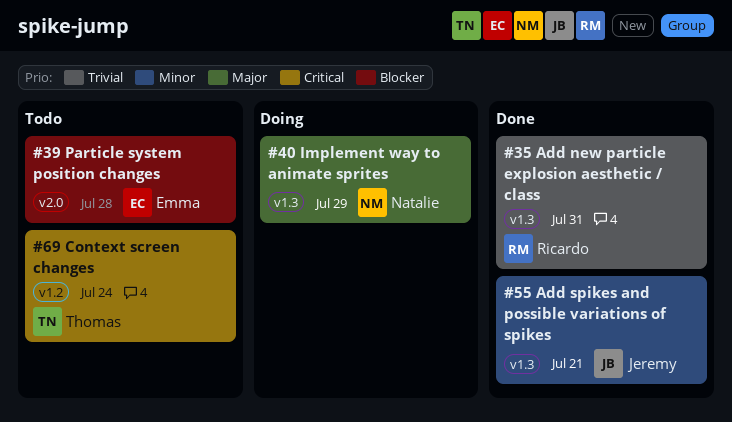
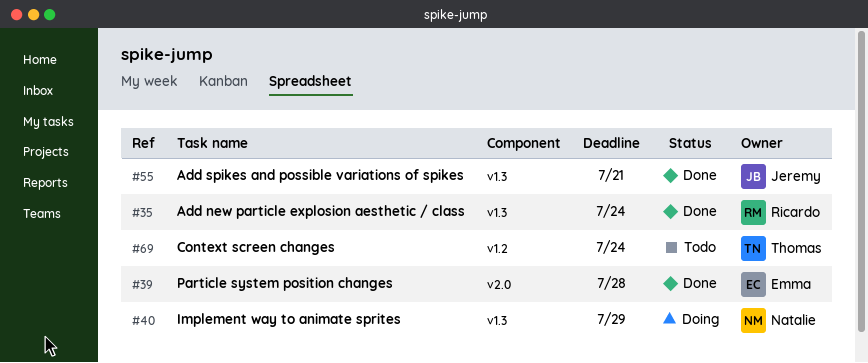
#35, due: Jul 31 -> Jul 24
#39, status: Todo -> Done

